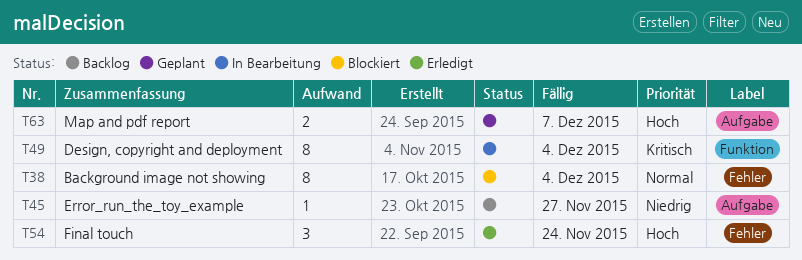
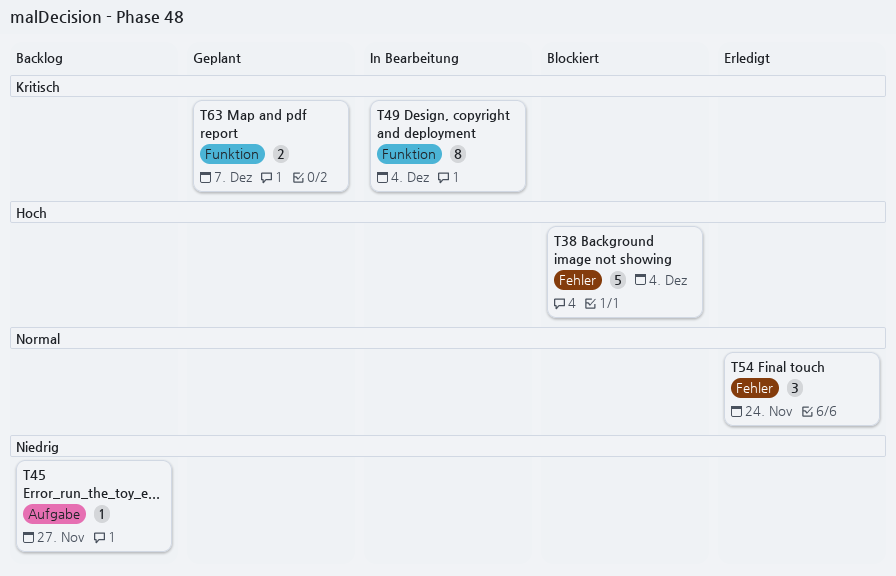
T38, priority: Normal -> Hoch
T38, estimate: 8 -> 5
T54, priority: Hoch -> Normal
T63, priority: Hoch -> Kritisch
T63, label: Aufgabe -> Funktion

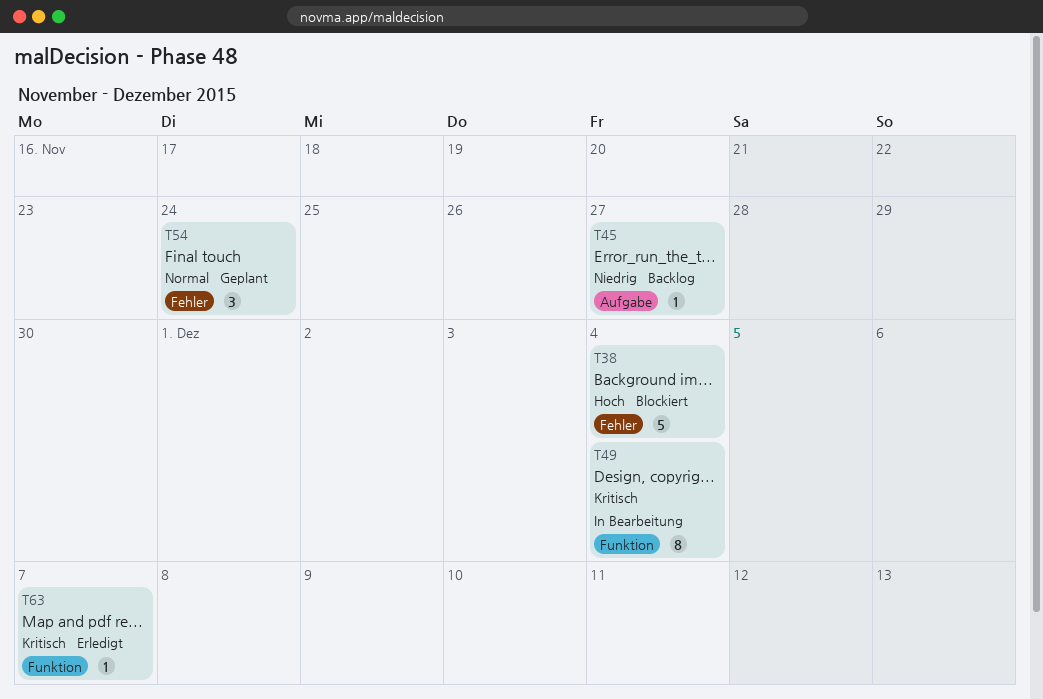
T54, status: Erledigt -> Geplant
T63, status: Geplant -> Erledigt
T63, estimate: 2 -> 1

